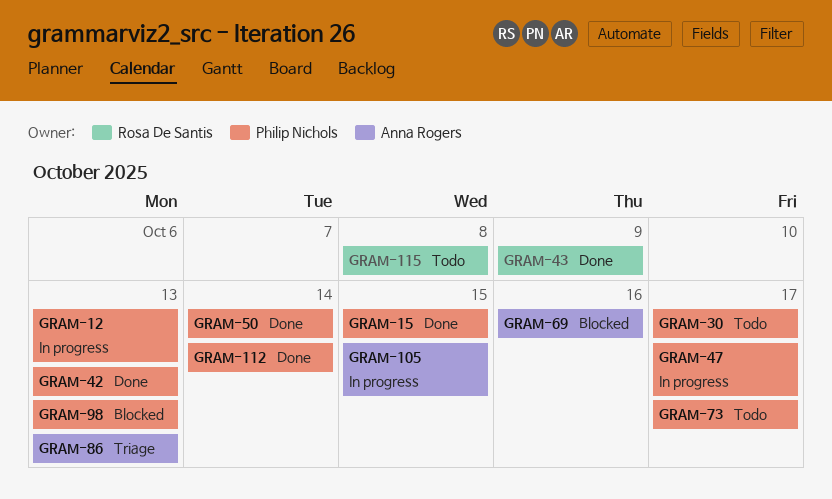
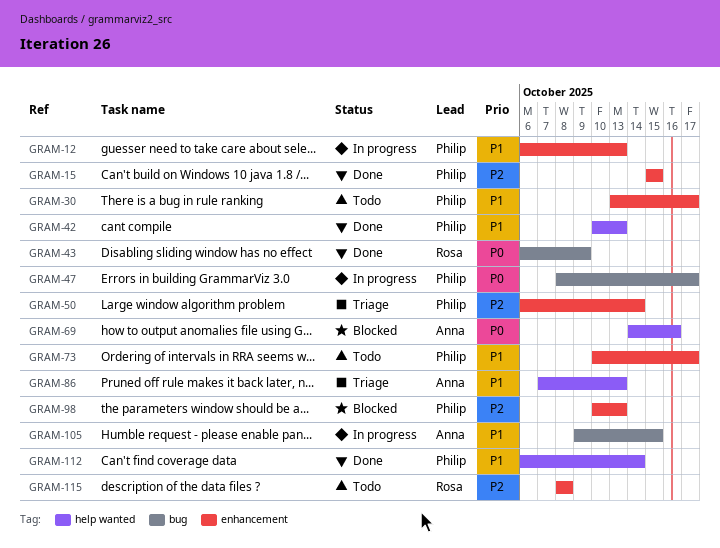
GRAM-50, status: Done -> Triage

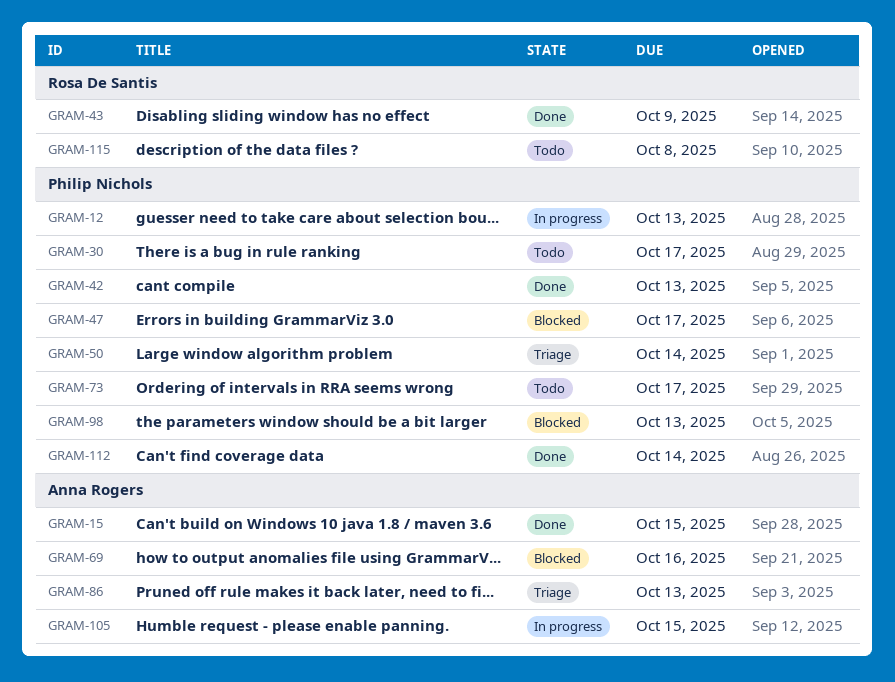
GRAM-15, owner: Philip Nichols -> Anna Rogers
GRAM-47, status: In progress -> Blocked

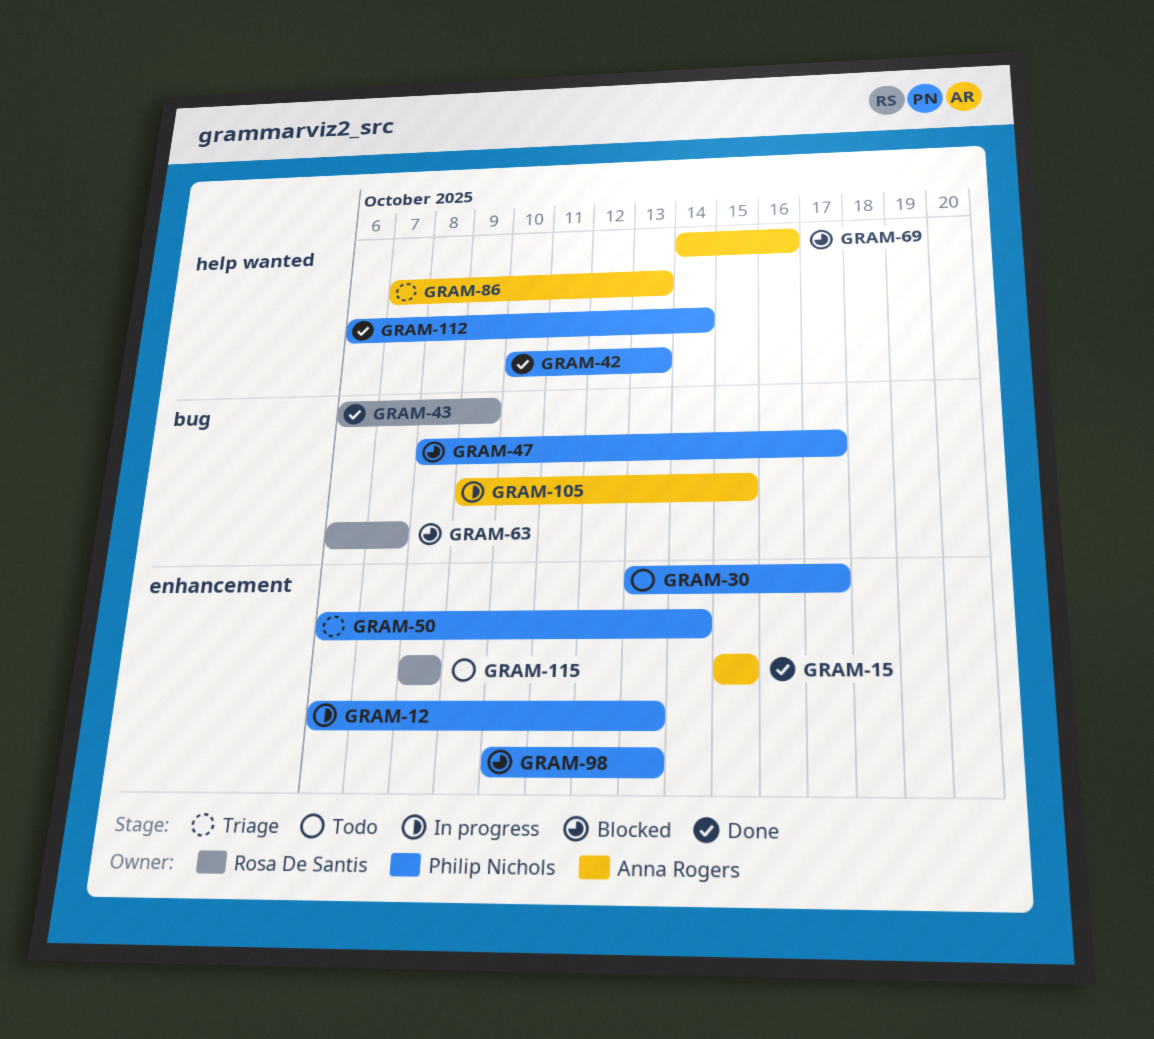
GRAM-63: none -> present
GRAM-73: present -> none

